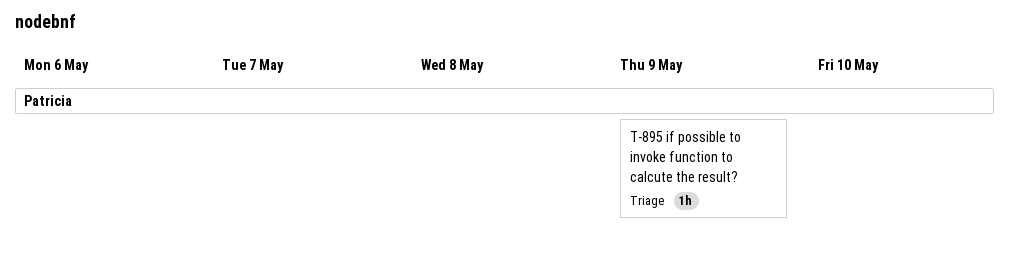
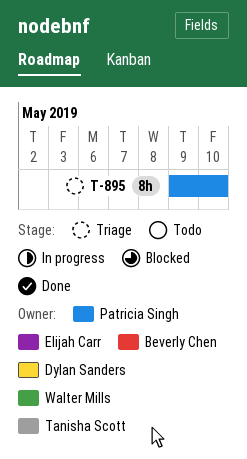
T-895, estimate: 1h -> 8h
T-895, due: May 9 -> May 10

